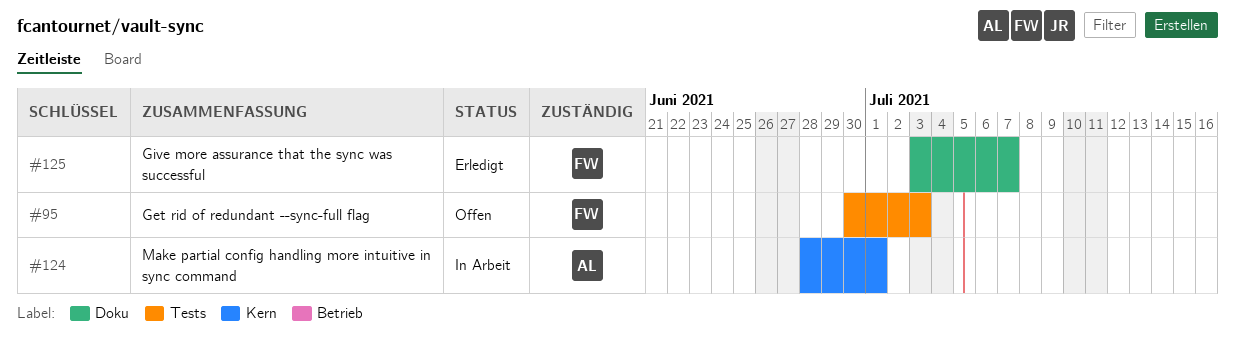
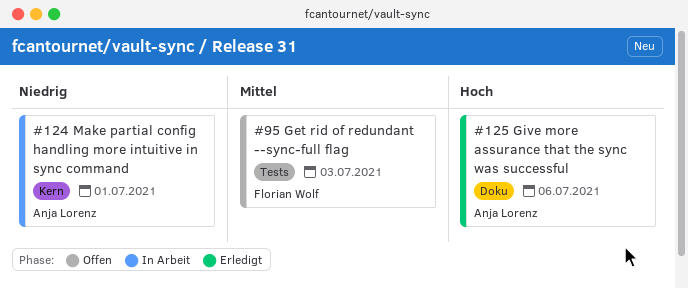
#125, owner: Florian Wolf -> Anja Lorenz
#125, due: Jul 7 -> Jul 6

